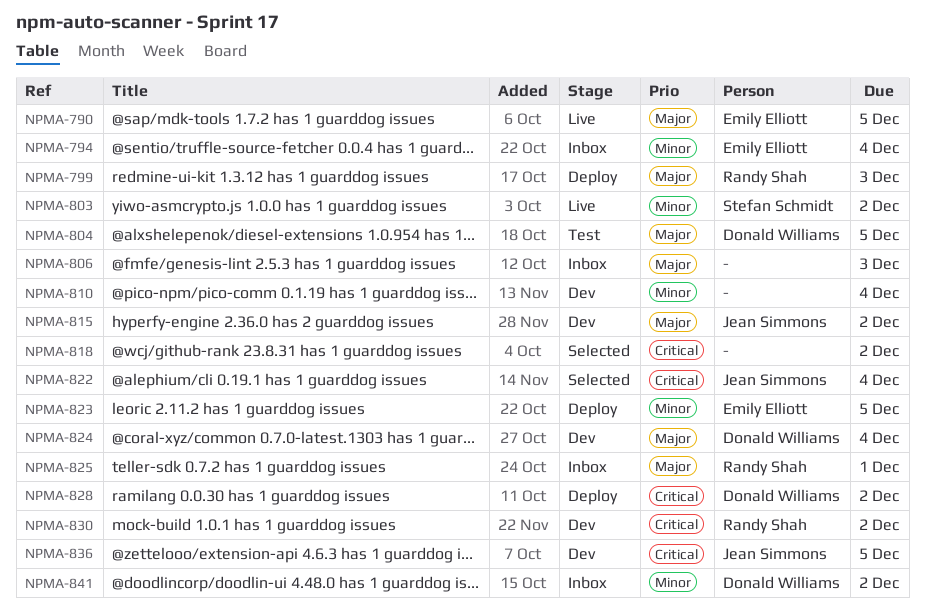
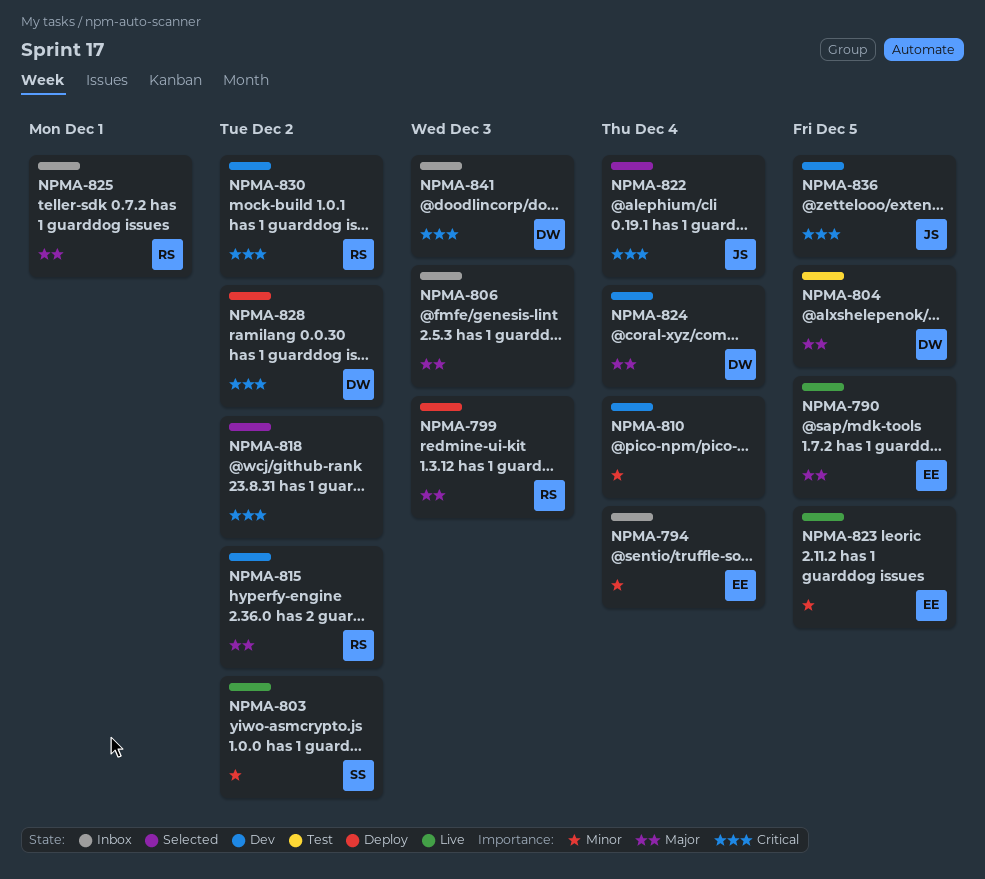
NPMA-815, owner: Jean Simmons -> Randy Shah
NPMA-823, status: Deploy -> Live
NPMA-841, priority: Minor -> Critical
NPMA-841, due: Dec 2 -> Dec 3

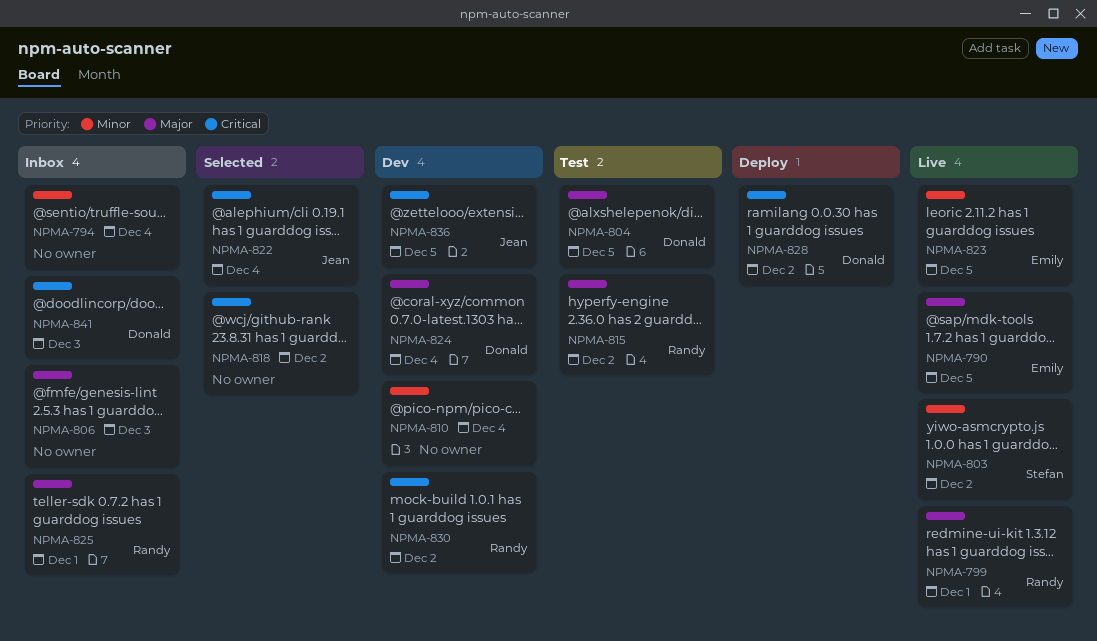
NPMA-794, owner: Emily -> none
NPMA-799, status: Deploy -> Live
NPMA-799, due: Dec 3 -> Dec 1
NPMA-815, status: Dev -> Test

